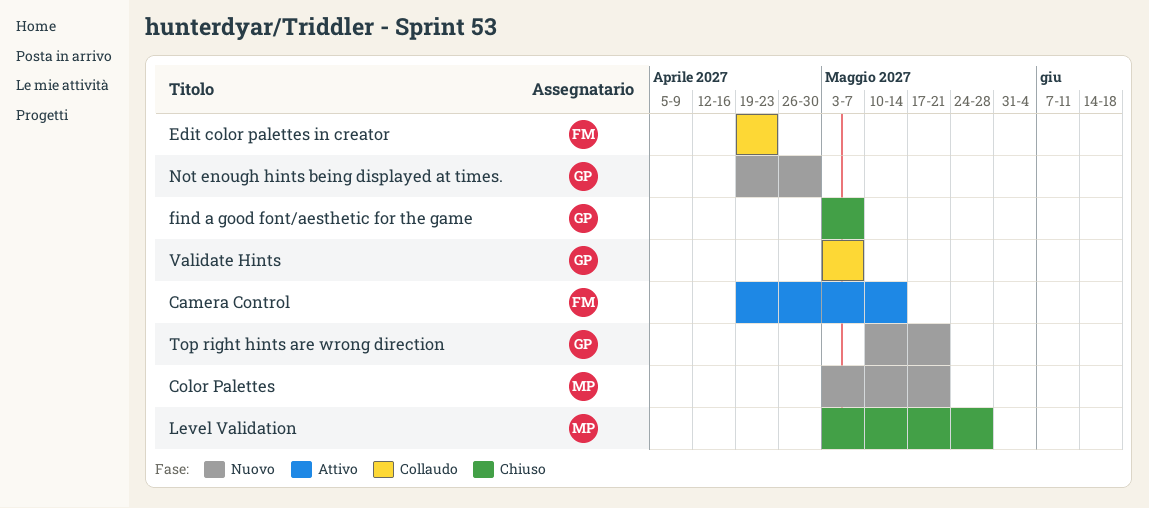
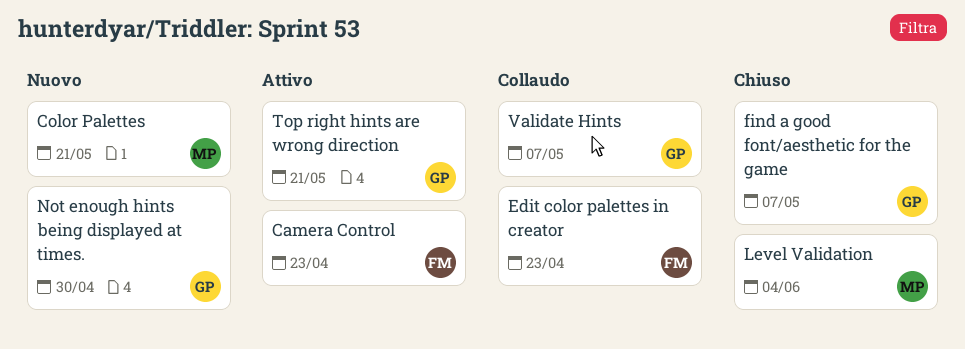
Camera Control, due: May 14 -> Apr 23
Level Validation, due: May 28 -> Jun 4
Top right hints are wrong direction, status: Nuovo -> Attivo

